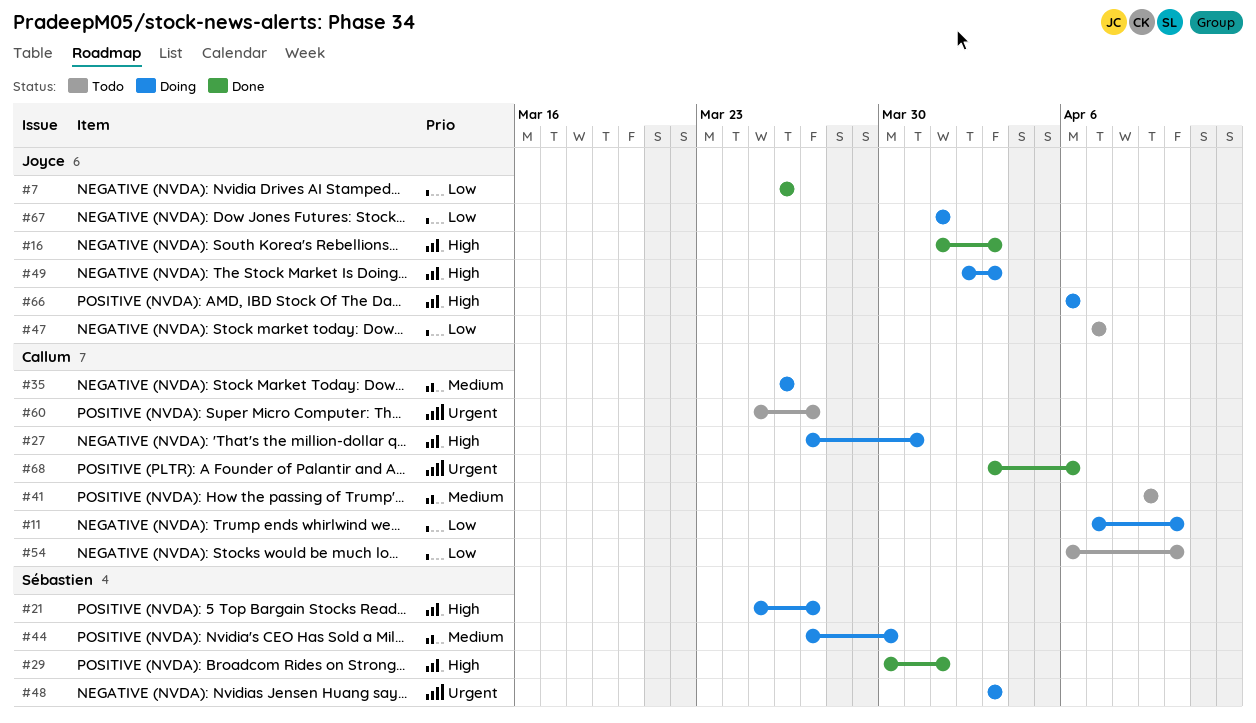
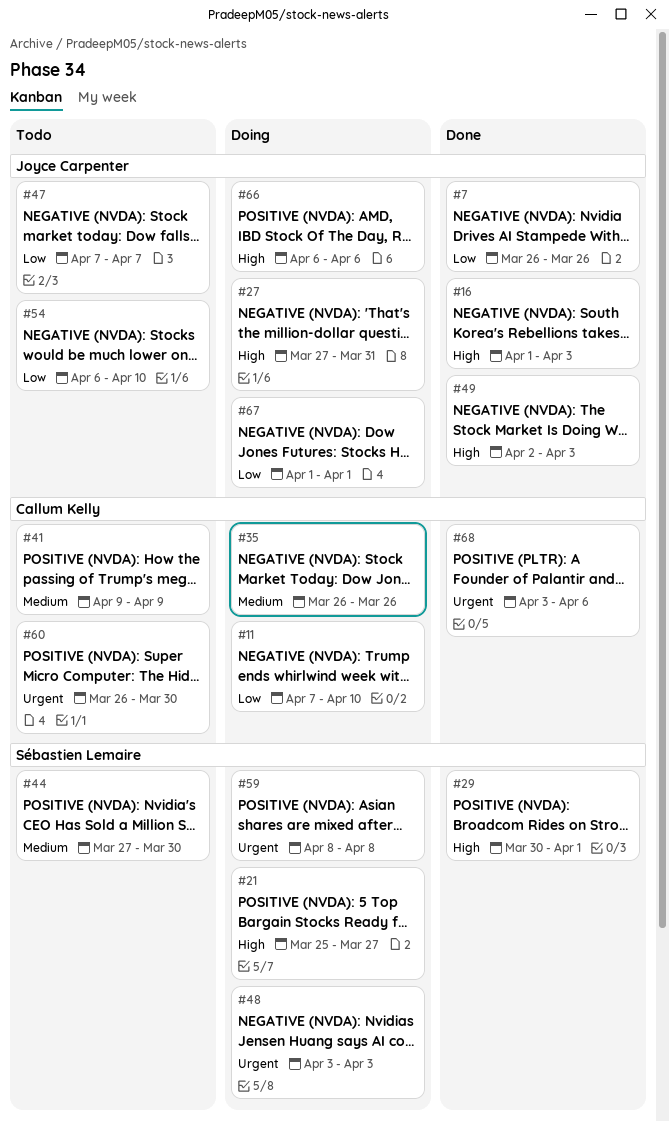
#27, owner: Callum Kelly -> Joyce Carpenter
#44, status: Doing -> Todo
#49, status: Doing -> Done
#54, owner: Callum Kelly -> Joyce Carpenter
#59: none -> present
#60, start: Mar 25 -> Mar 26
#60, due: Mar 27 -> Mar 30

